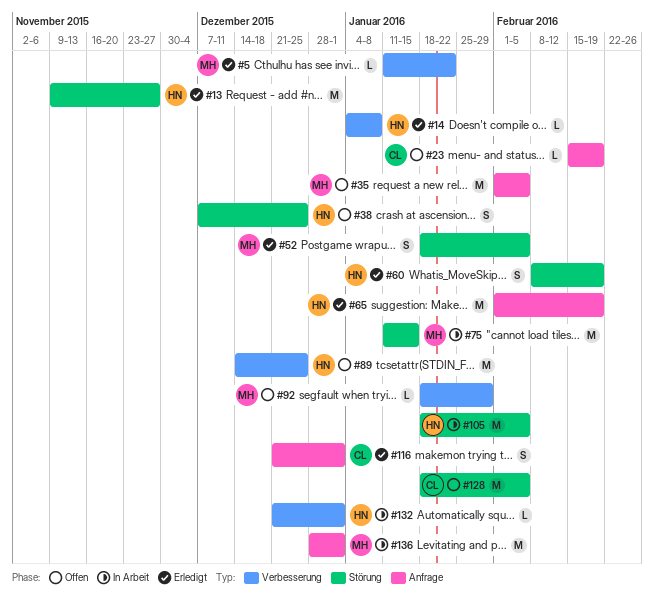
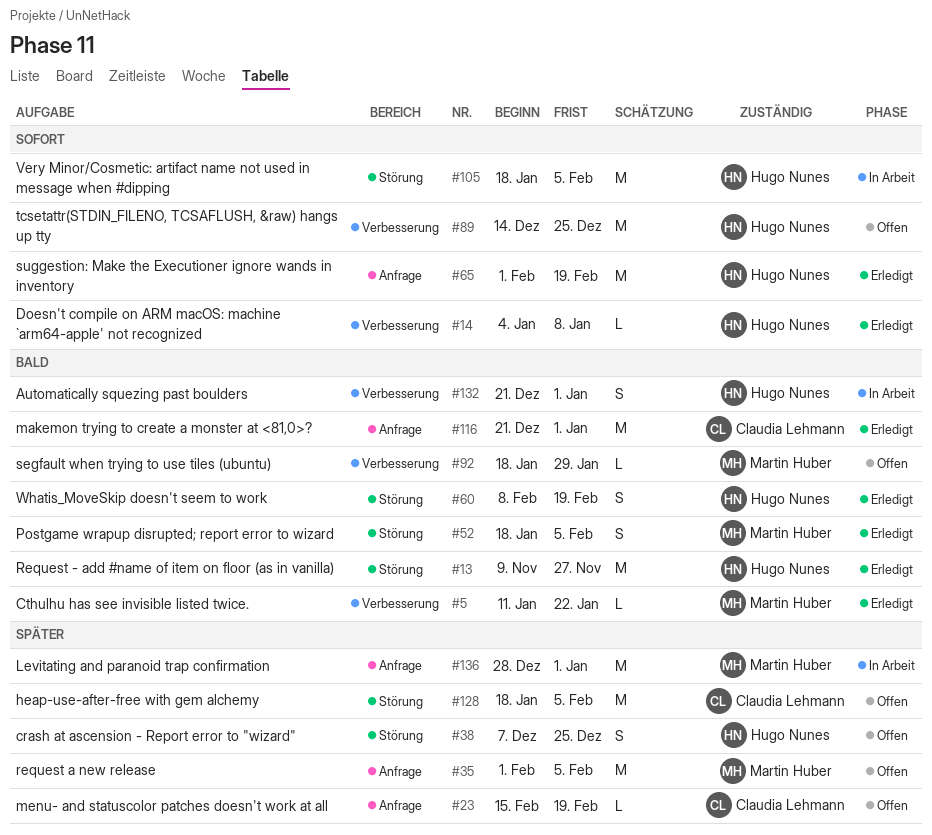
#75: present -> none
#116, estimate: S -> M
#132, estimate: L -> S

